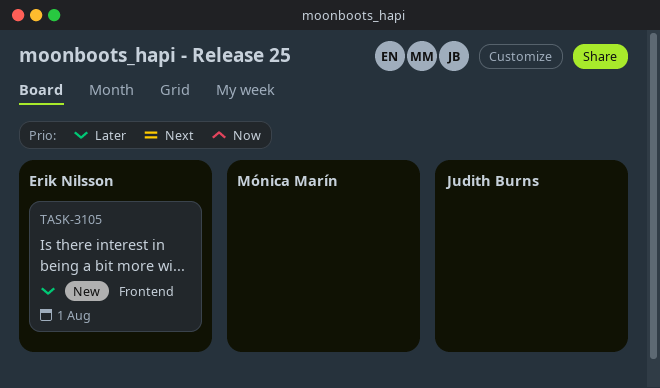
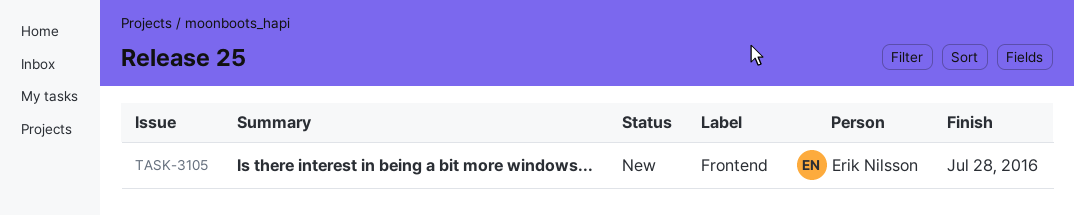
TASK-3105, due: Aug 1 -> Jul 28

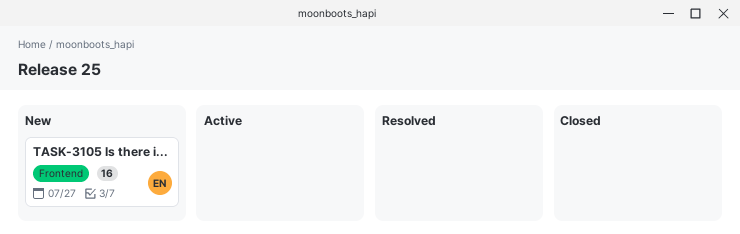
TASK-3105, due: Jul 28 -> Jul 27

